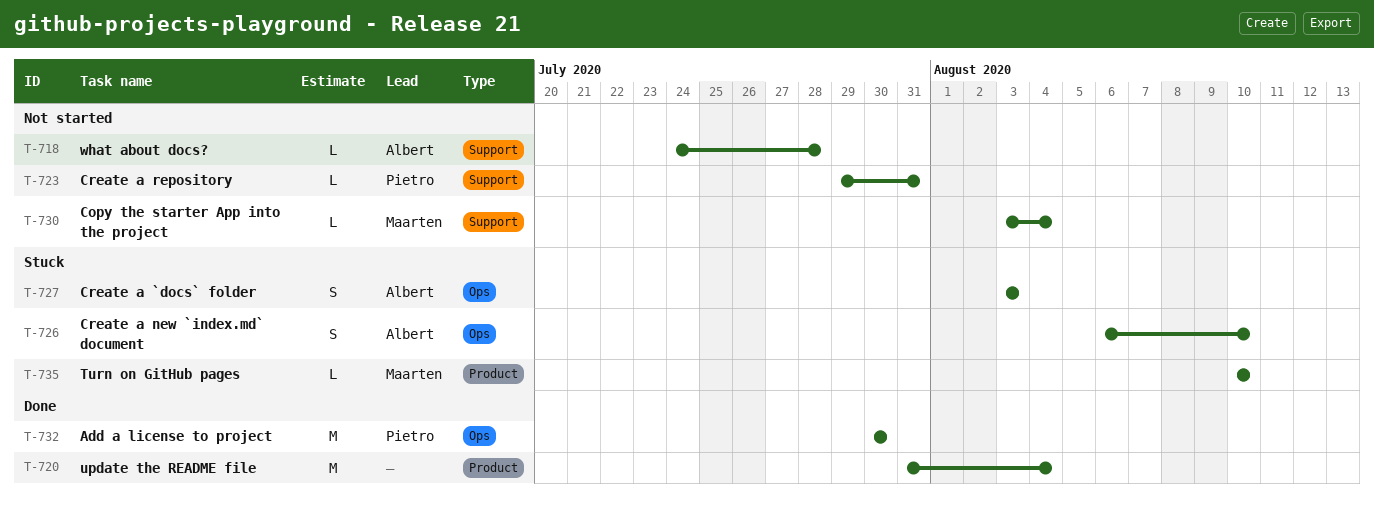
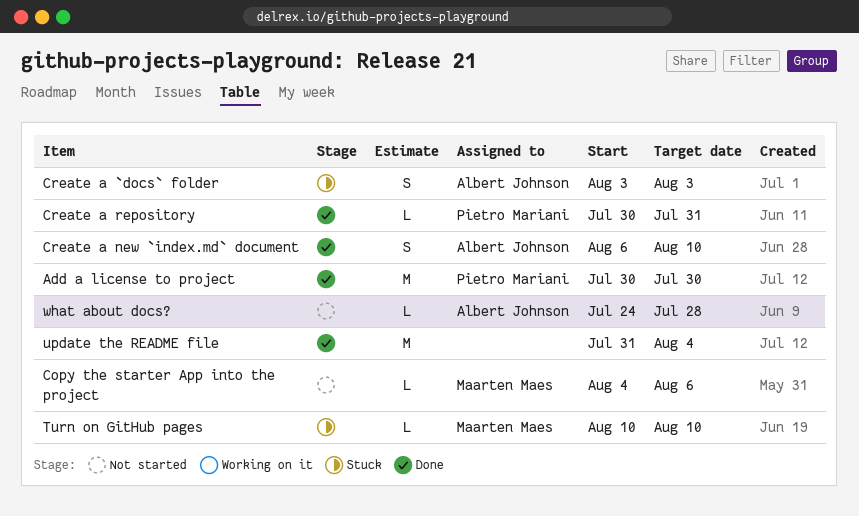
Copy the starter App into the project, start: Aug 3 -> Aug 4
Copy the starter App into the project, due: Aug 4 -> Aug 6
Create a new `index.md` document, status: Stuck -> Done
Create a repository, status: Not started -> Done
Create a repository, start: Jul 29 -> Jul 30

